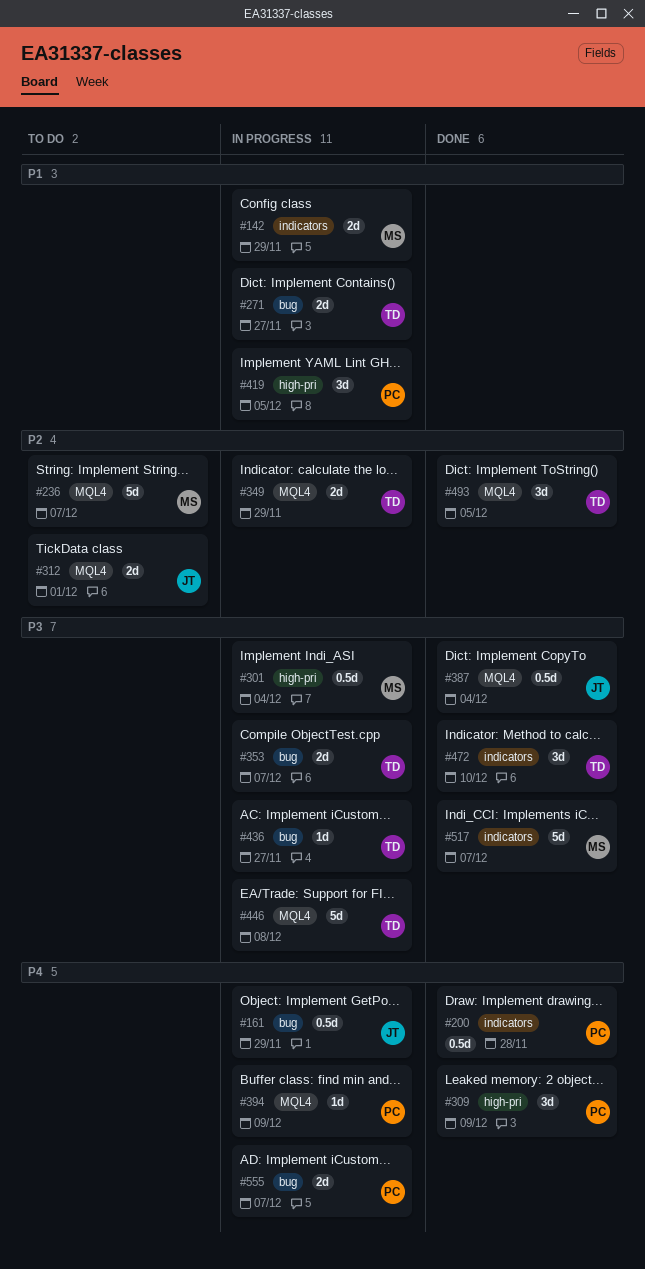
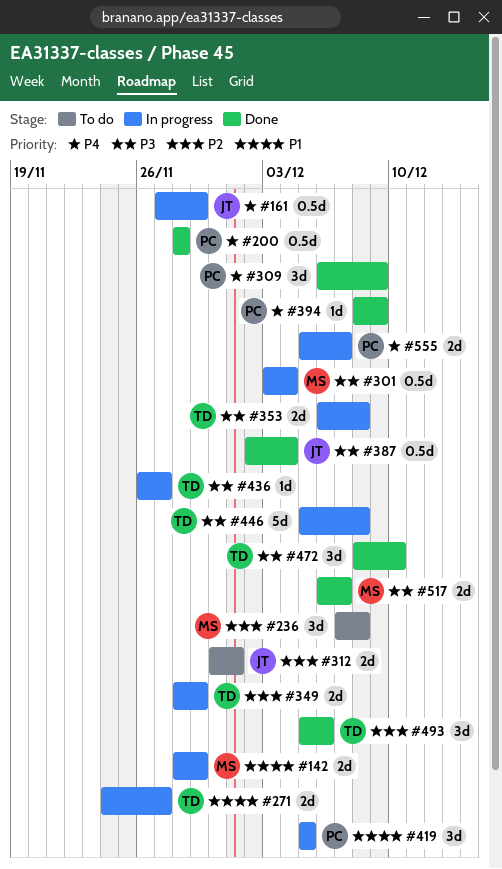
#236, estimate: 5d -> 3d
#236, due: Dec 7 -> Dec 8
#353, due: Dec 7 -> Dec 8
#394, status: In progress -> Done
#493, due: Dec 5 -> Dec 6
#517, estimate: 5d -> 2d

